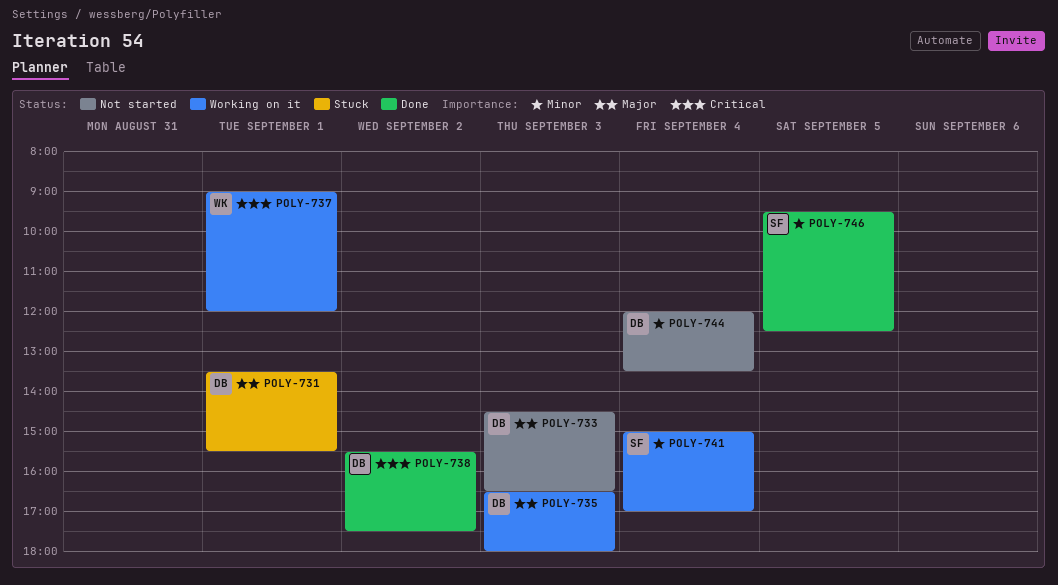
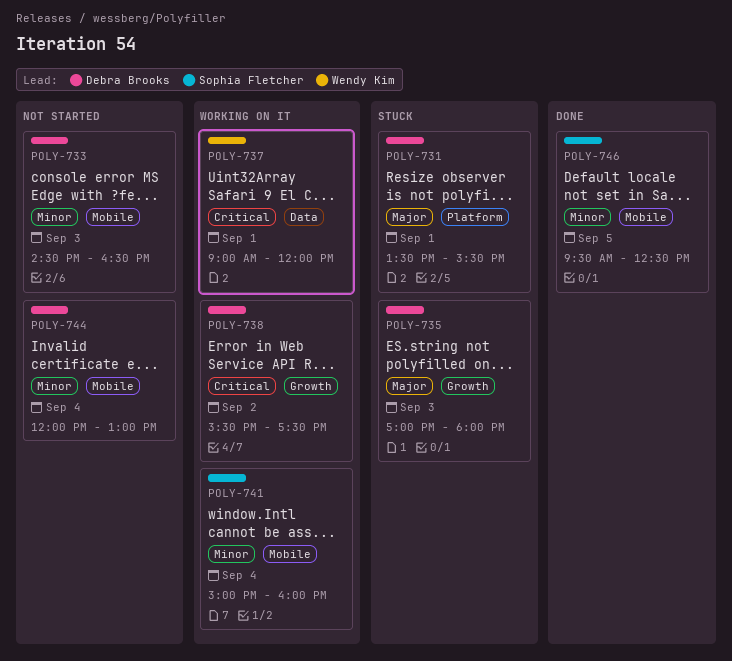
POLY-733, priority: Major -> Minor
POLY-735, status: Working on it -> Stuck
POLY-735, begins: 16:30 -> 17:00
POLY-738, status: Done -> Working on it
POLY-741, ends: 17:00 -> 16:00
POLY-744, ends: 13:30 -> 13:00

